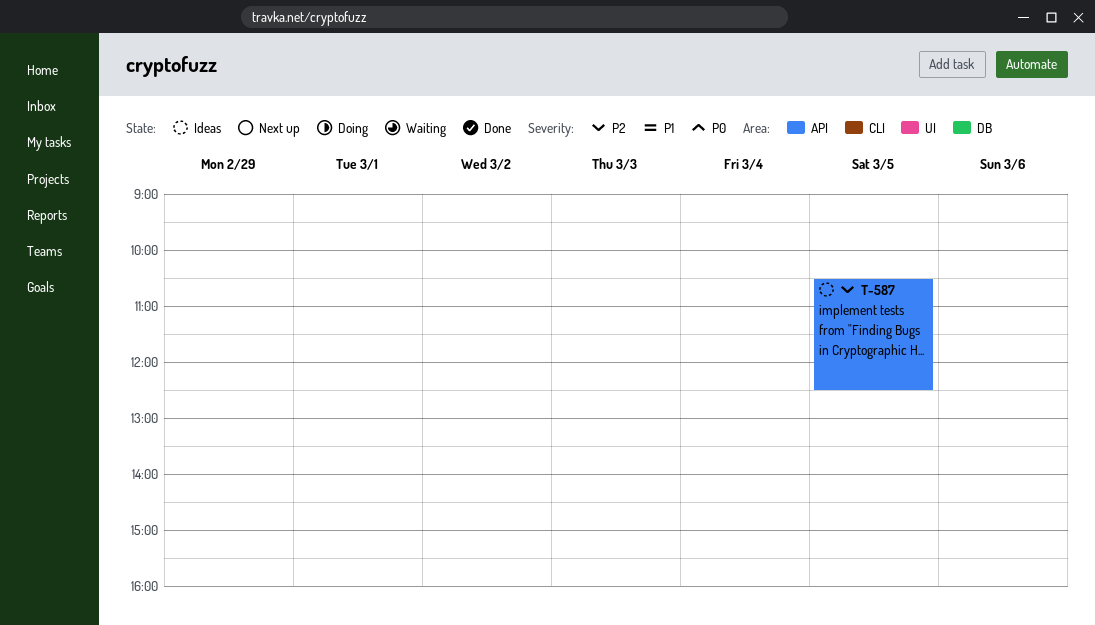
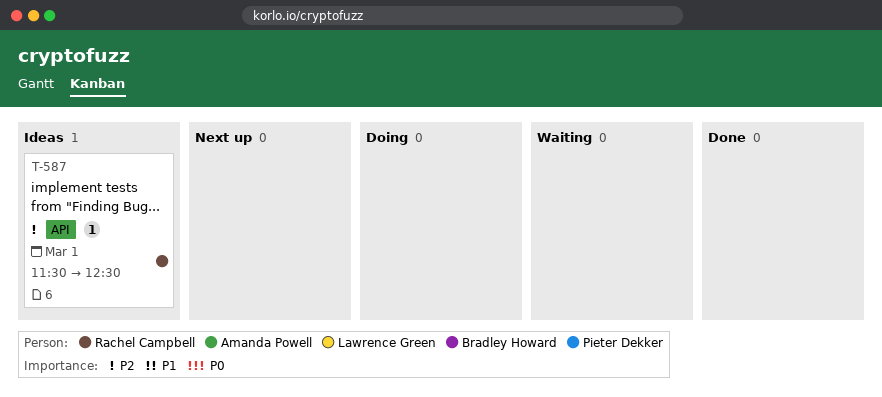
T-587, day: Mar 5 -> Mar 1
T-587, begins: 10:30 -> 11:30

